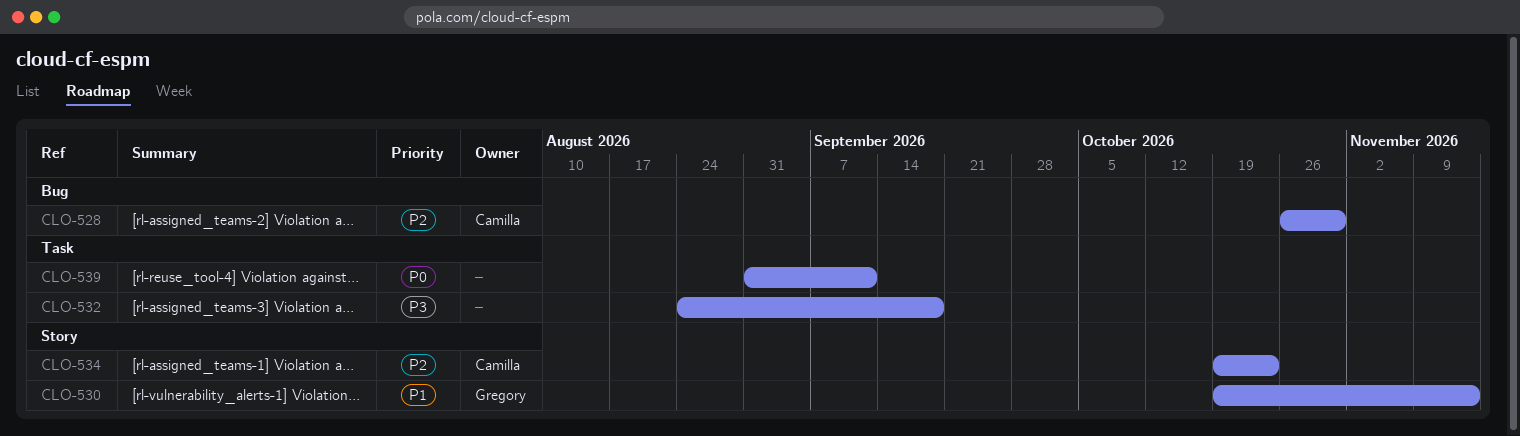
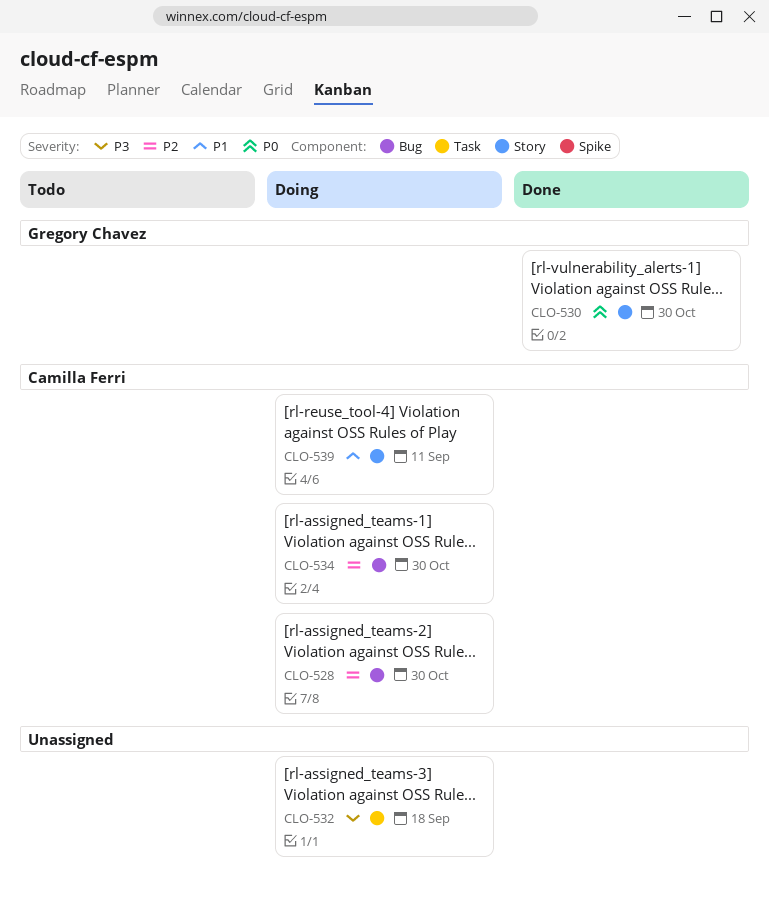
CLO-530, priority: P1 -> P0
CLO-530, due: Nov 13 -> Oct 30
CLO-534, label: Story -> Bug
CLO-534, due: Oct 23 -> Oct 30
CLO-539, owner: none -> Camilla Ferri
CLO-539, priority: P0 -> P1
CLO-539, label: Task -> Story

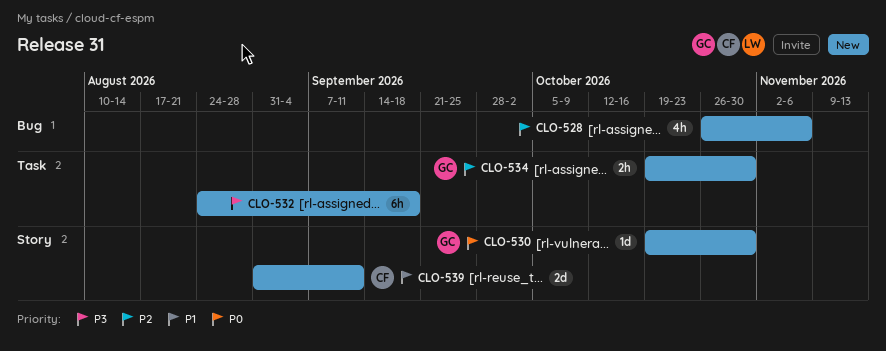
CLO-528, owner: Camilla Ferri -> none
CLO-528, due: Oct 30 -> Nov 6
CLO-534, owner: Camilla Ferri -> Gregory Chavez
CLO-534, label: Bug -> Task

